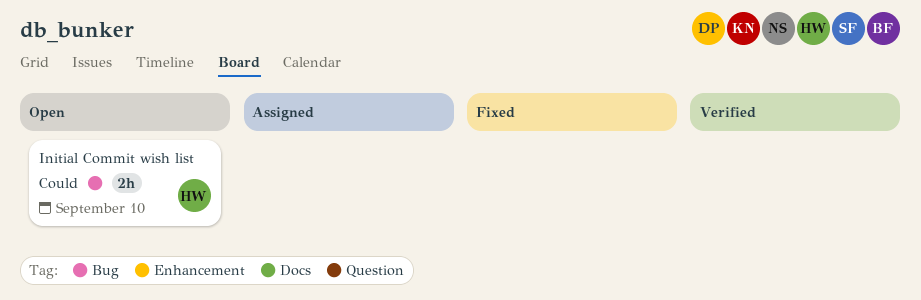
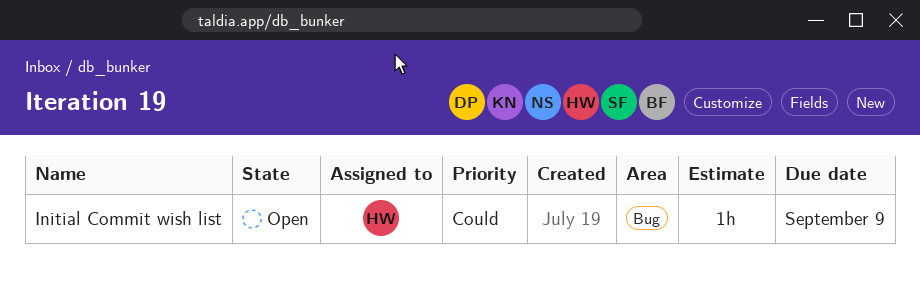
Initial Commit wish list, estimate: 2h -> 1h
Initial Commit wish list, due: Sep 10 -> Sep 9

